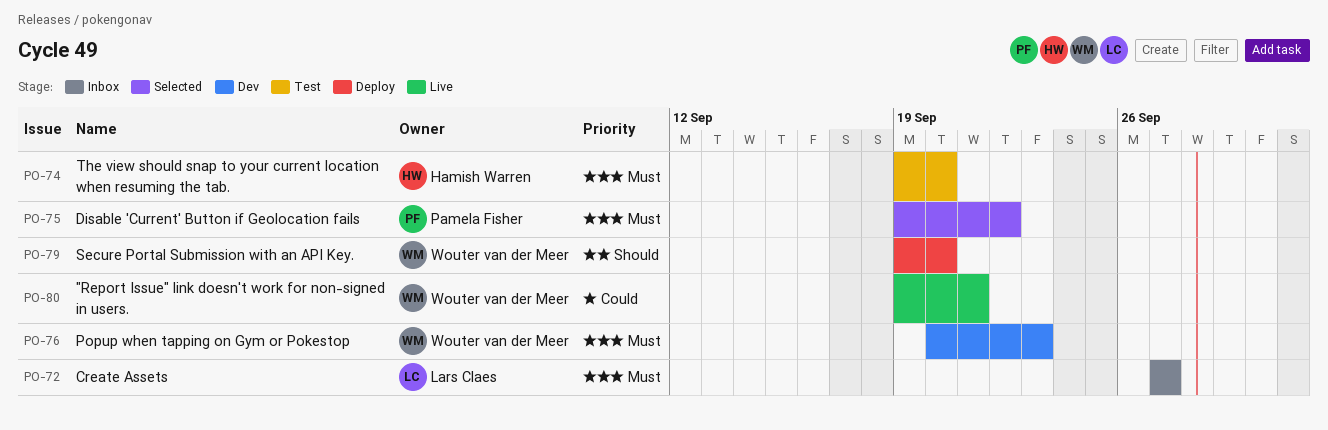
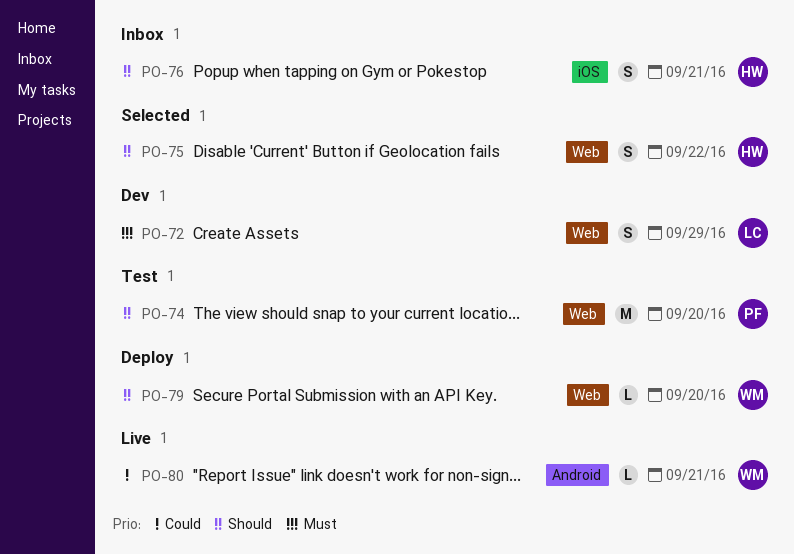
PO-72, status: Inbox -> Dev
PO-72, due: Sep 27 -> Sep 29
PO-74, owner: Hamish Warren -> Pamela Fisher
PO-74, priority: Must -> Should
PO-75, owner: Pamela Fisher -> Hamish Warren
PO-75, priority: Must -> Should
PO-76, status: Dev -> Inbox
PO-76, owner: Wouter van der Meer -> Hamish Warren
PO-76, priority: Must -> Should
PO-76, due: Sep 23 -> Sep 21

